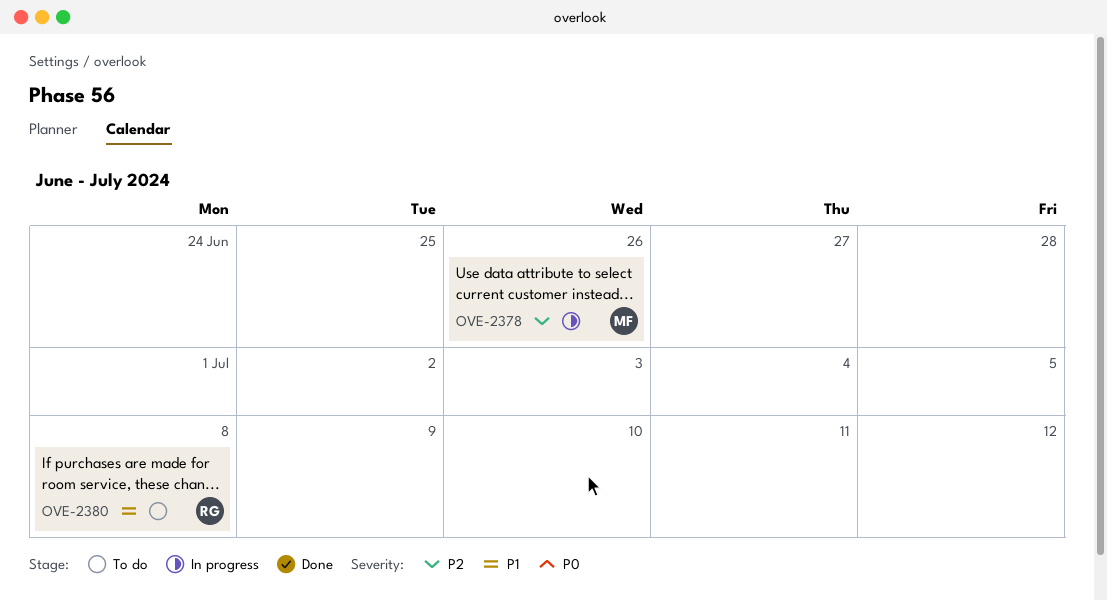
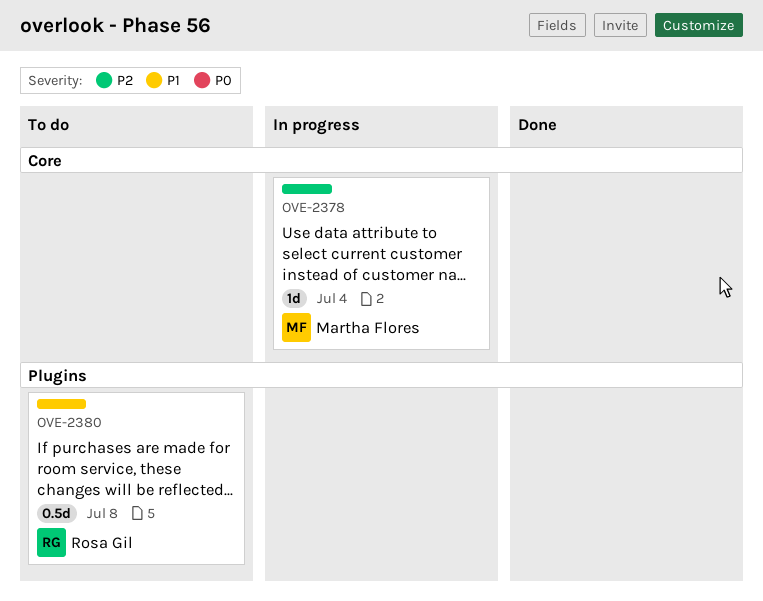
OVE-2378, due: Jun 26 -> Jul 4

